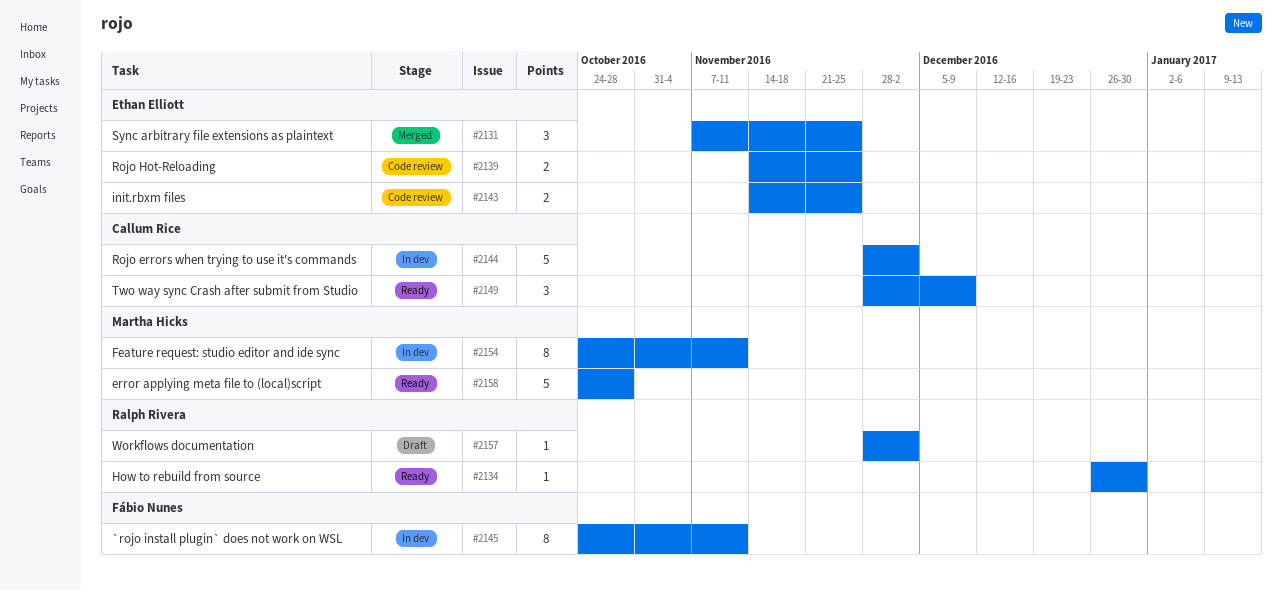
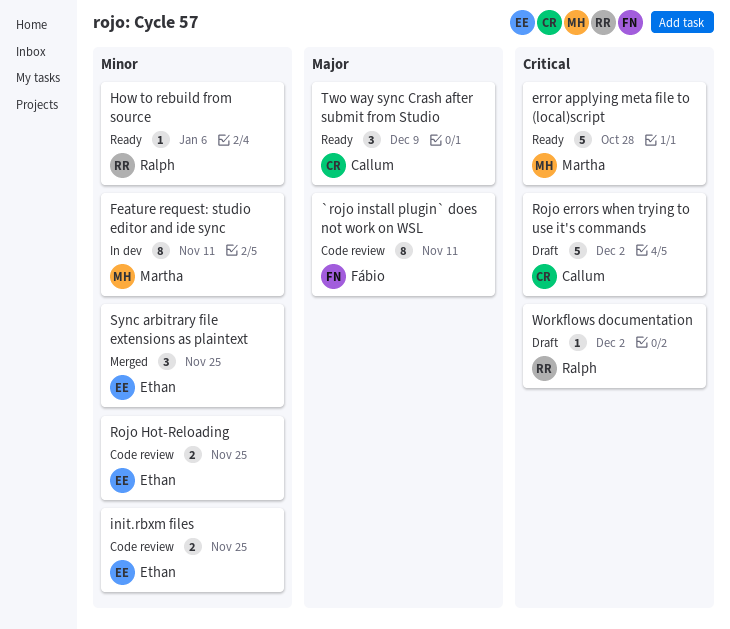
`rojo install plugin` does not work on WSL, status: In dev -> Code review
How to rebuild from source, due: Dec 30 -> Jan 6
Rojo errors when trying to use it's commands, status: In dev -> Draft

